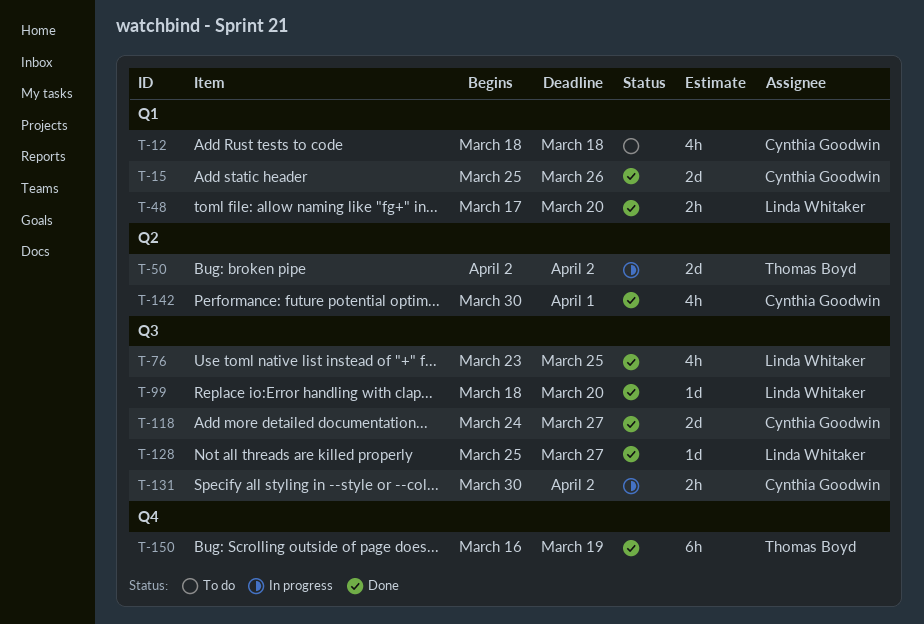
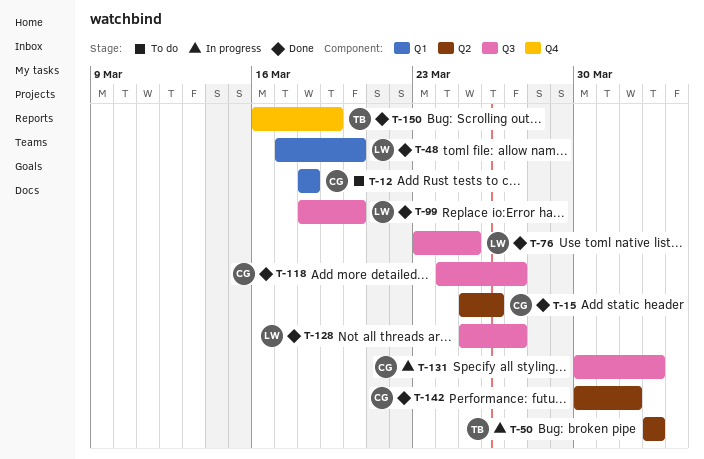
T-15, label: Q1 -> Q2

